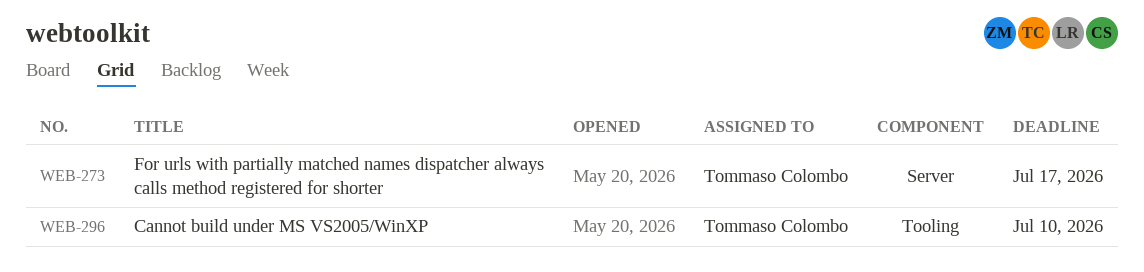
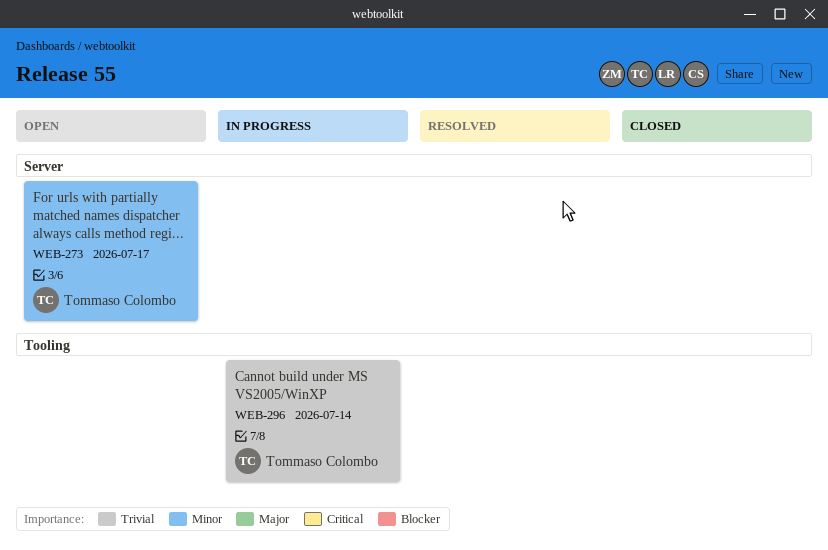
WEB-296, due: Jul 10 -> Jul 14

